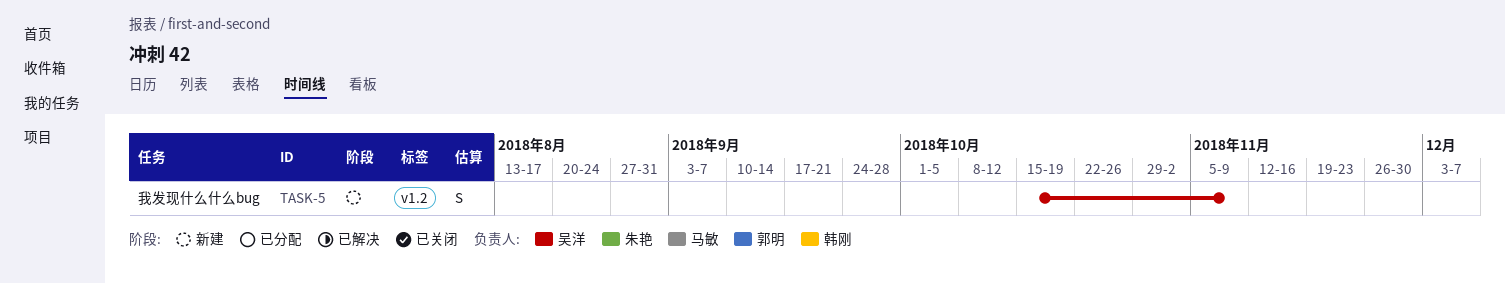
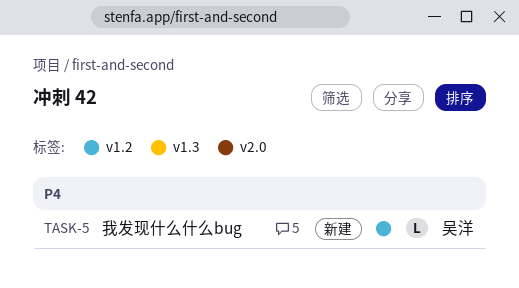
TASK-5, estimate: S -> L

